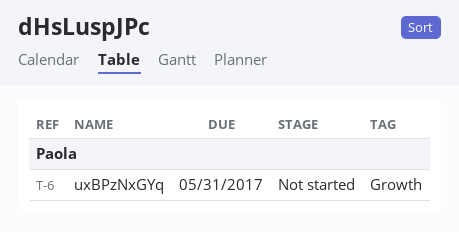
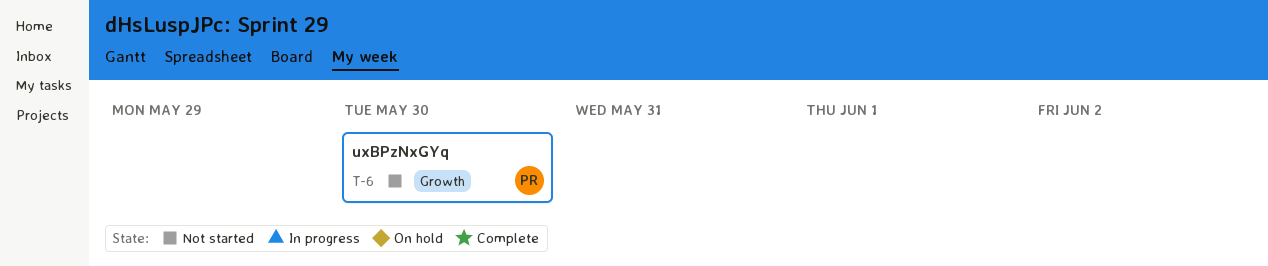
T-6, due: May 31 -> May 30

